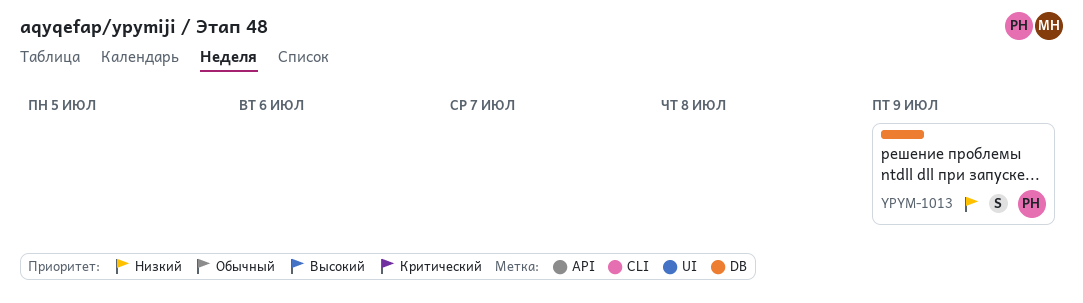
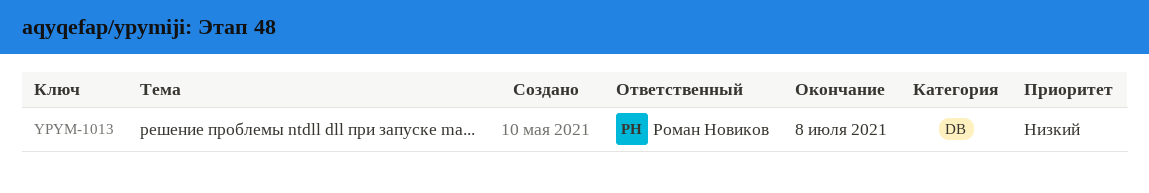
YPYM-1013, due: Jul 9 -> Jul 8

